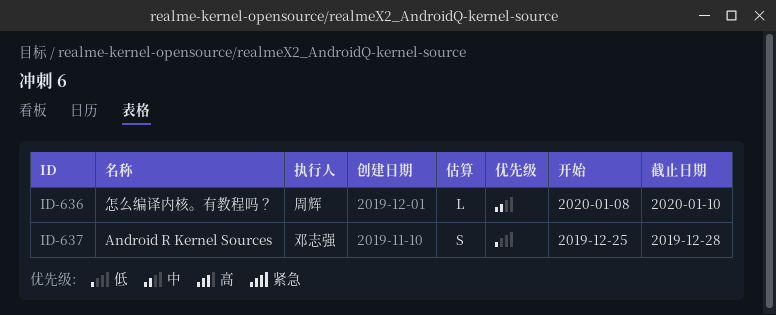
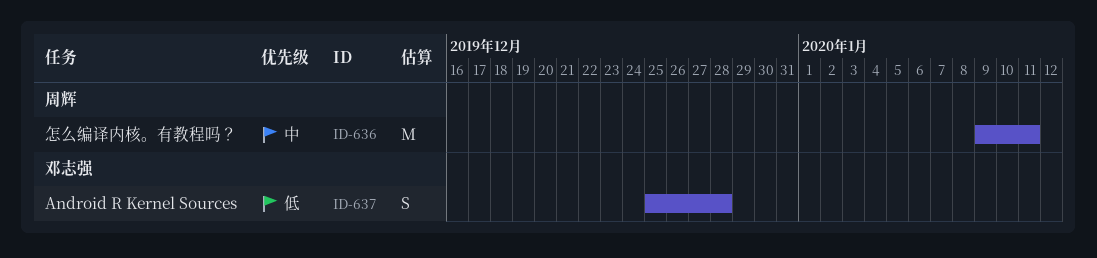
ID-636, estimate: L -> M
ID-636, start: Jan 8 -> Jan 9
ID-636, due: Jan 10 -> Jan 11

